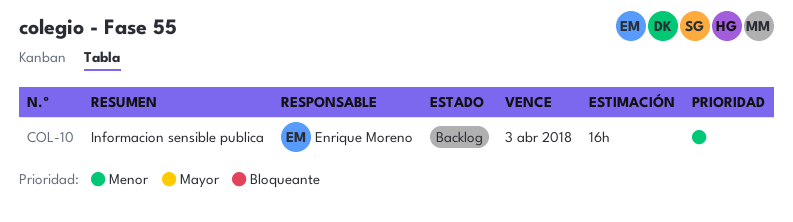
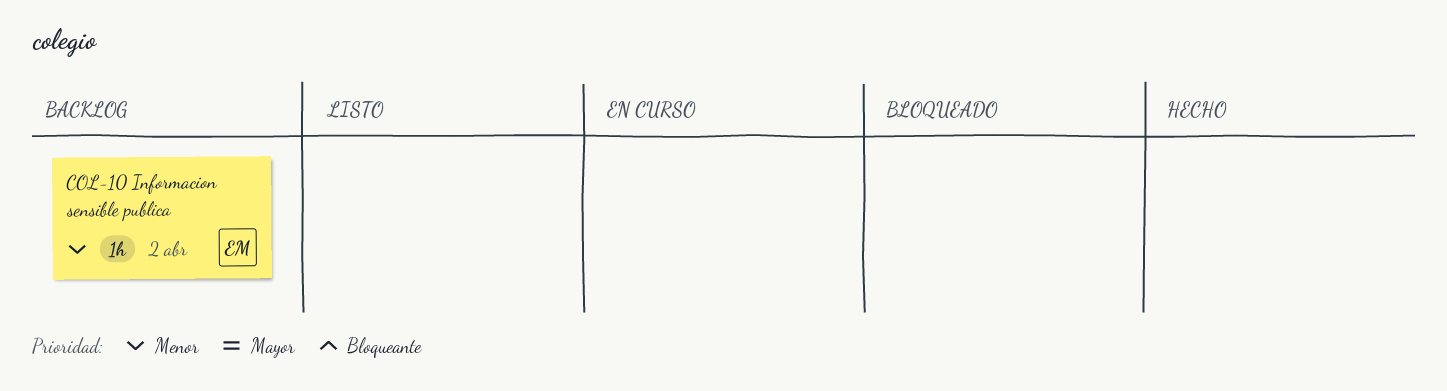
COL-10, estimate: 16h -> 1h
COL-10, due: Apr 3 -> Apr 2

